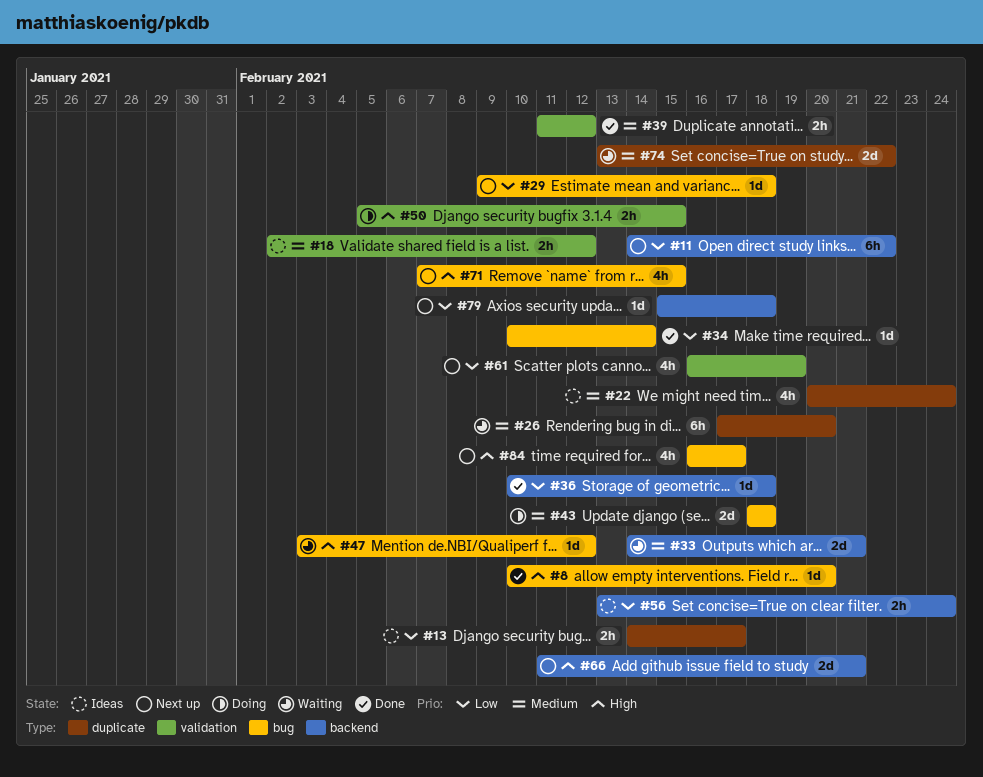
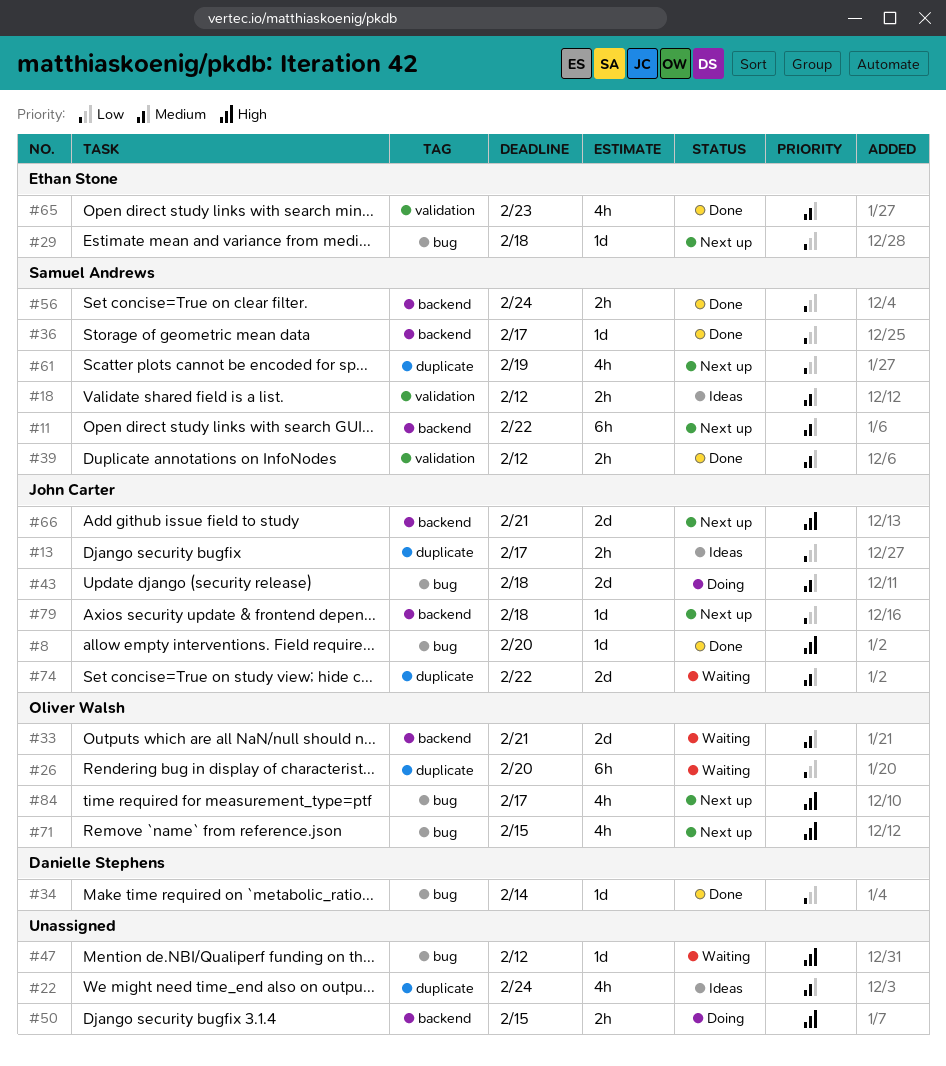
#11, priority: Low -> Medium
#26, priority: Medium -> Low
#36, due: Feb 18 -> Feb 17
#50, label: validation -> backend
#56, status: Ideas -> Done
#61, label: validation -> duplicate
#65: none -> present

